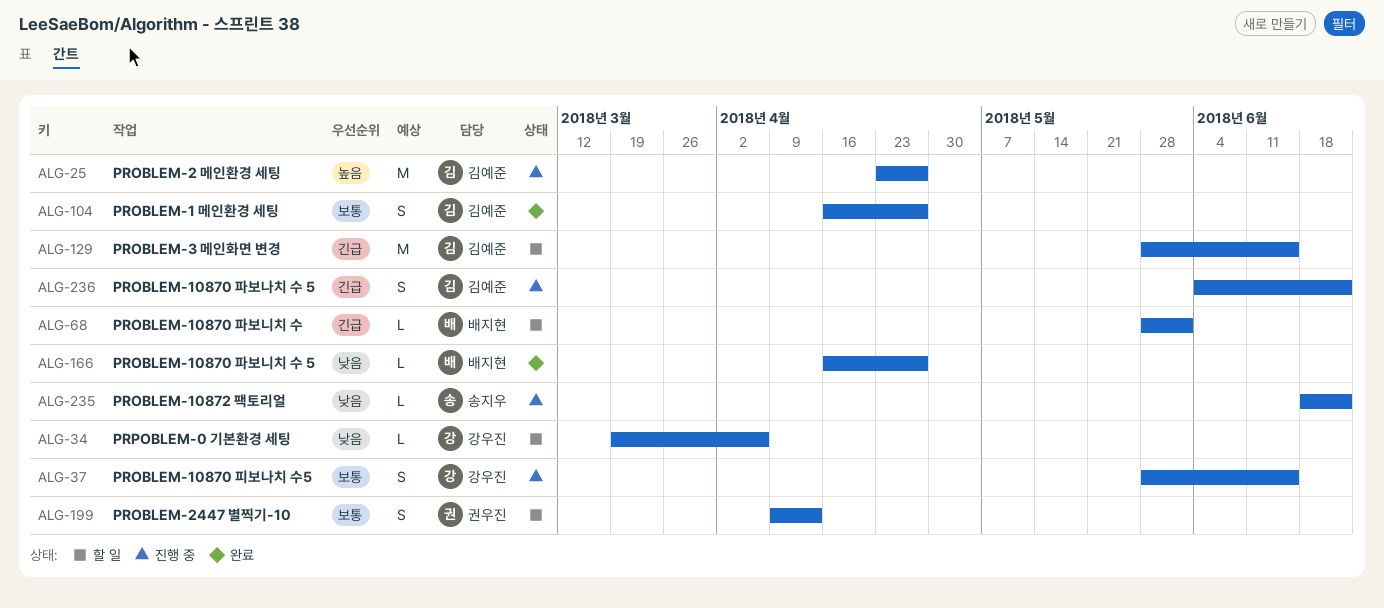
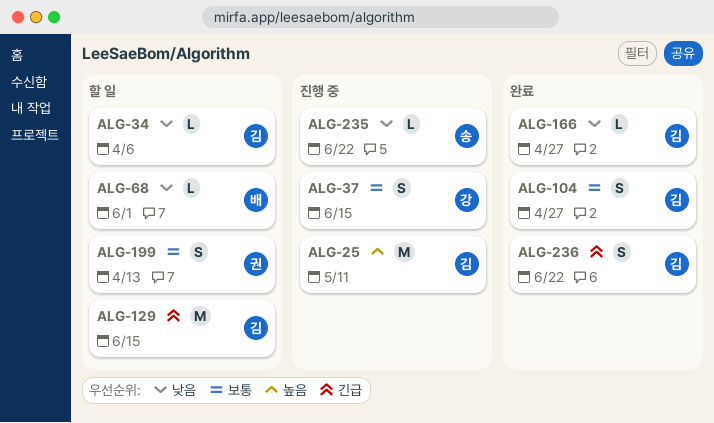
ALG-25, due: Apr 27 -> May 11
ALG-34, owner: 강우진 -> 김예준
ALG-68, priority: 긴급 -> 낮음
ALG-166, owner: 배지현 -> 김예준
ALG-236, status: 진행 중 -> 완료

